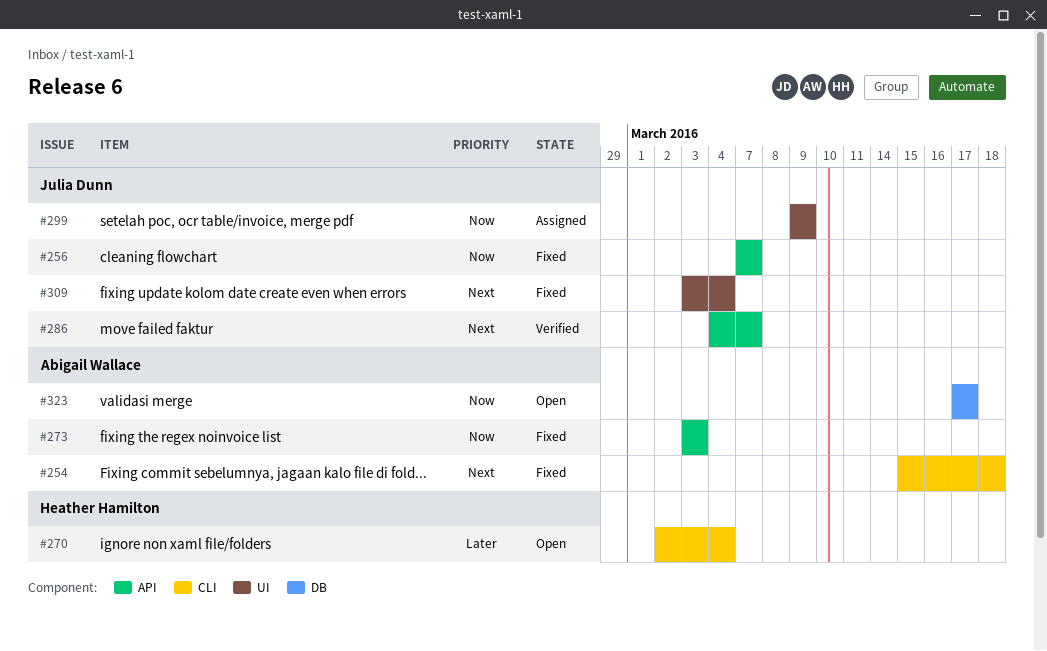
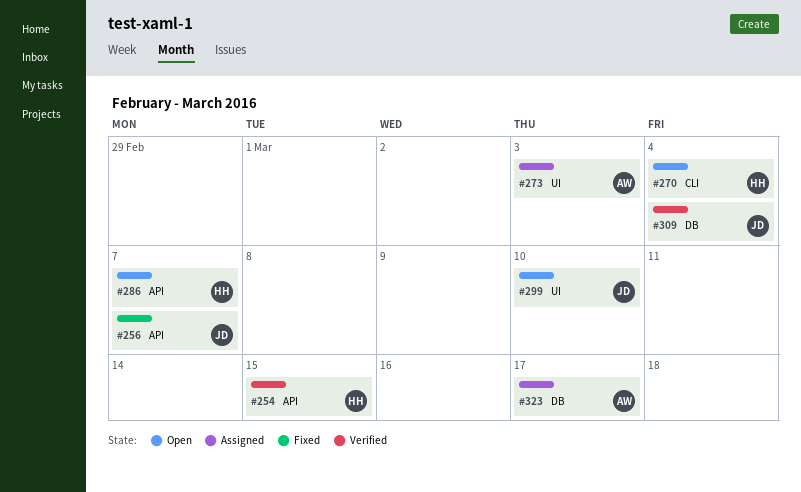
#254, status: Fixed -> Verified
#254, owner: Abigail Wallace -> Heather Hamilton
#254, label: CLI -> API
#254, due: Mar 18 -> Mar 15
#273, status: Fixed -> Assigned
#273, label: API -> UI
#286, status: Verified -> Open
#286, owner: Julia Dunn -> Heather Hamilton
#299, status: Assigned -> Open
#299, due: Mar 9 -> Mar 10
#309, status: Fixed -> Verified
#309, label: UI -> DB
#323, status: Open -> Assigned

